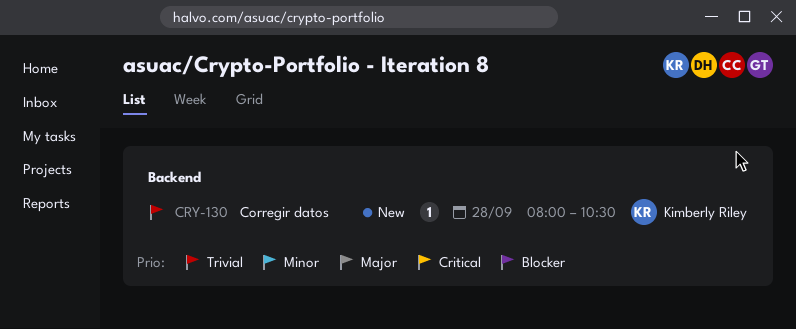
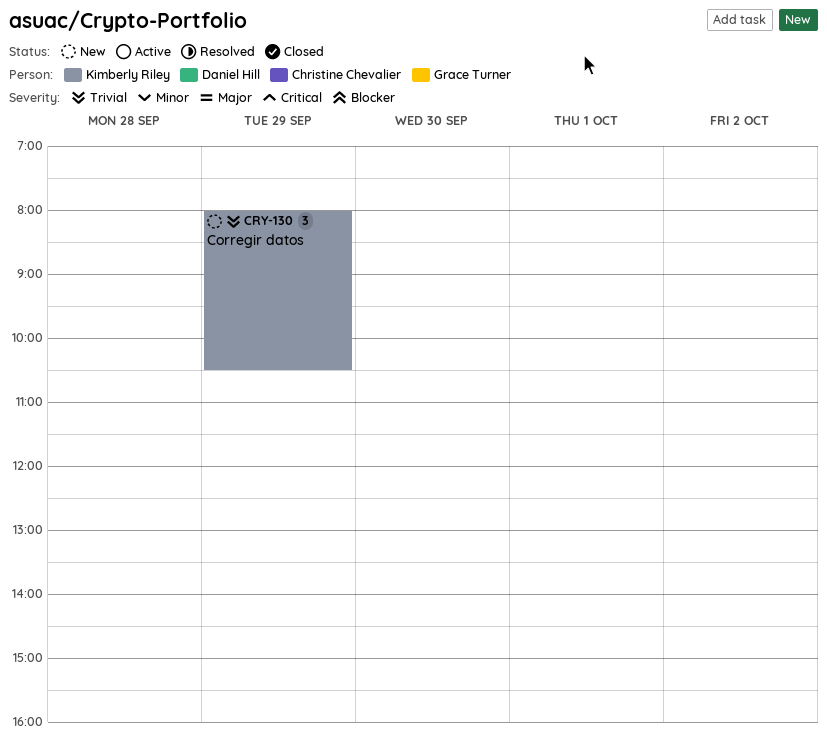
CRY-130, estimate: 1 -> 3
CRY-130, day: Sep 28 -> Sep 29

